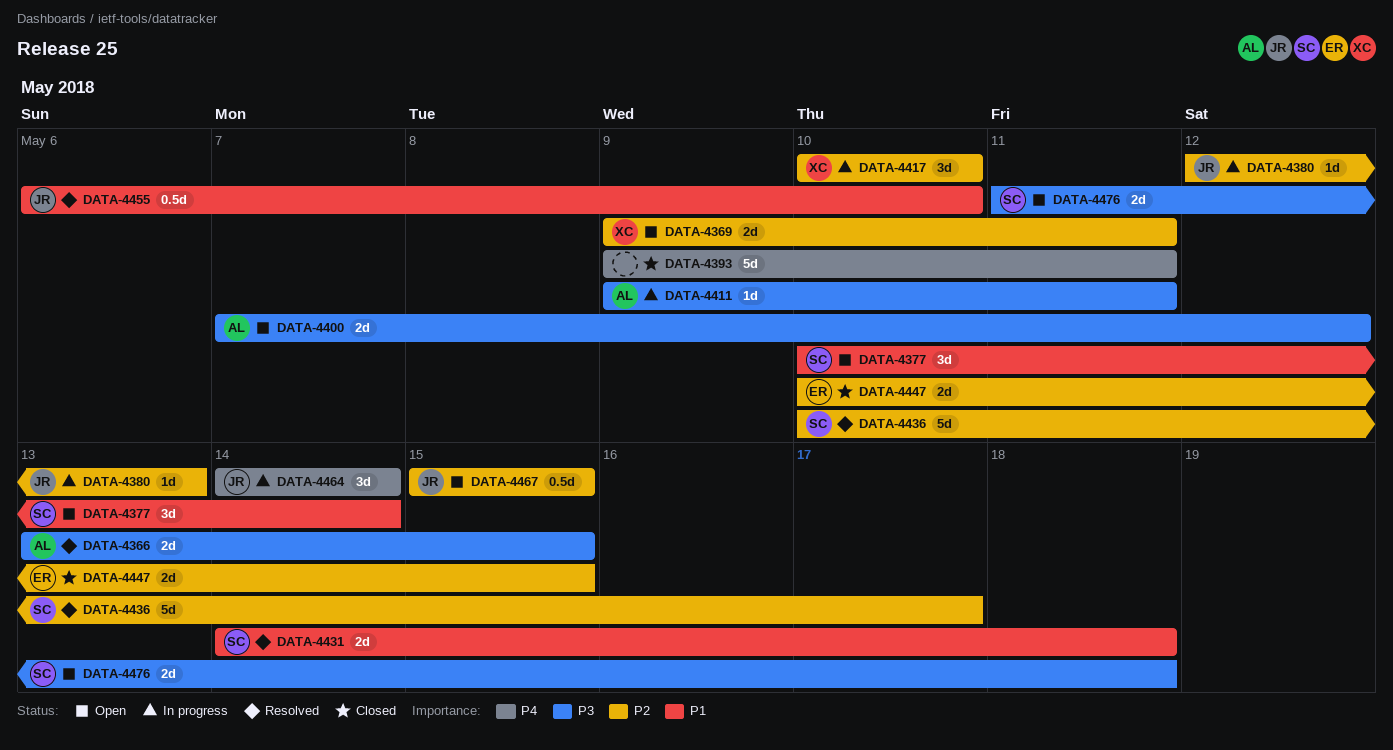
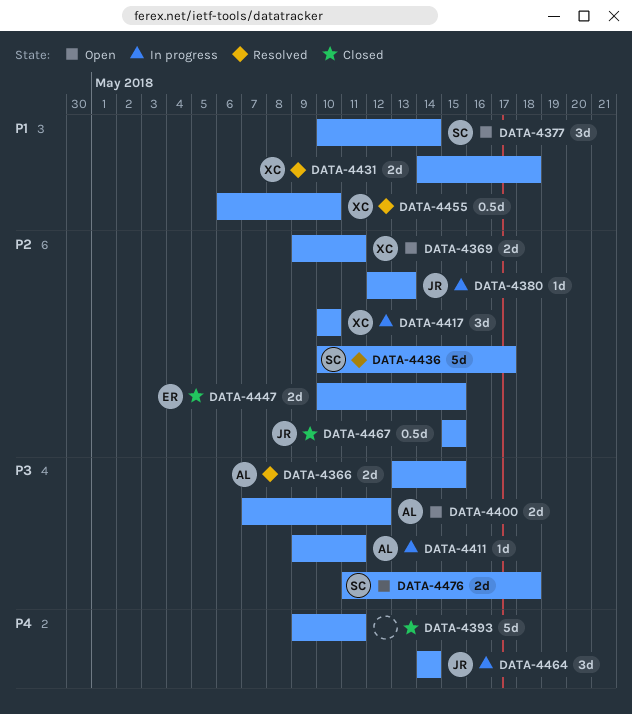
DATA-4431, owner: SC -> XC
DATA-4455, owner: JR -> XC
DATA-4467, status: Open -> Closed

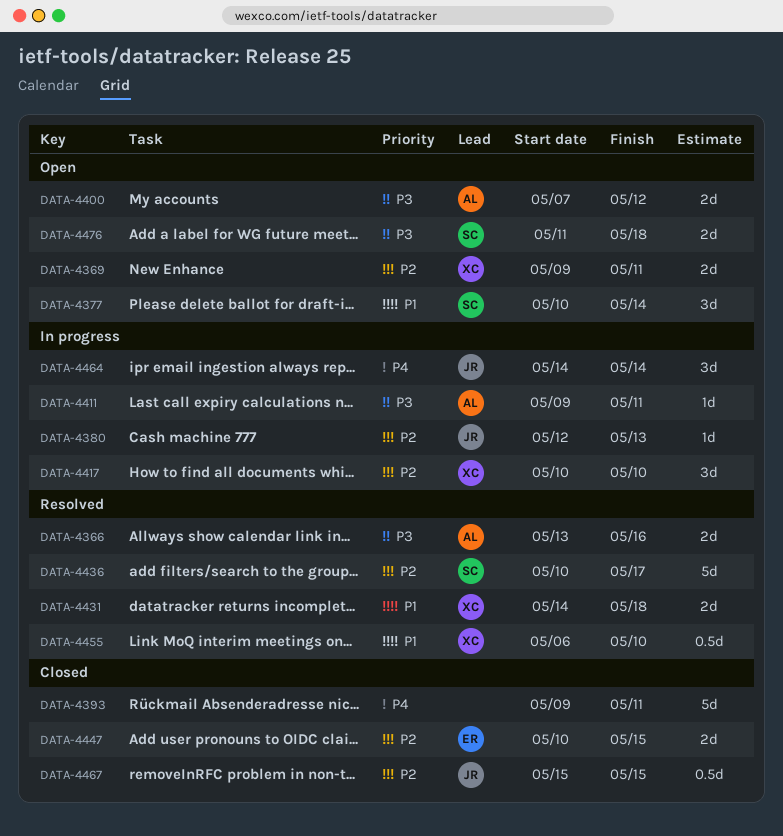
DATA-4366, due: May 15 -> May 16

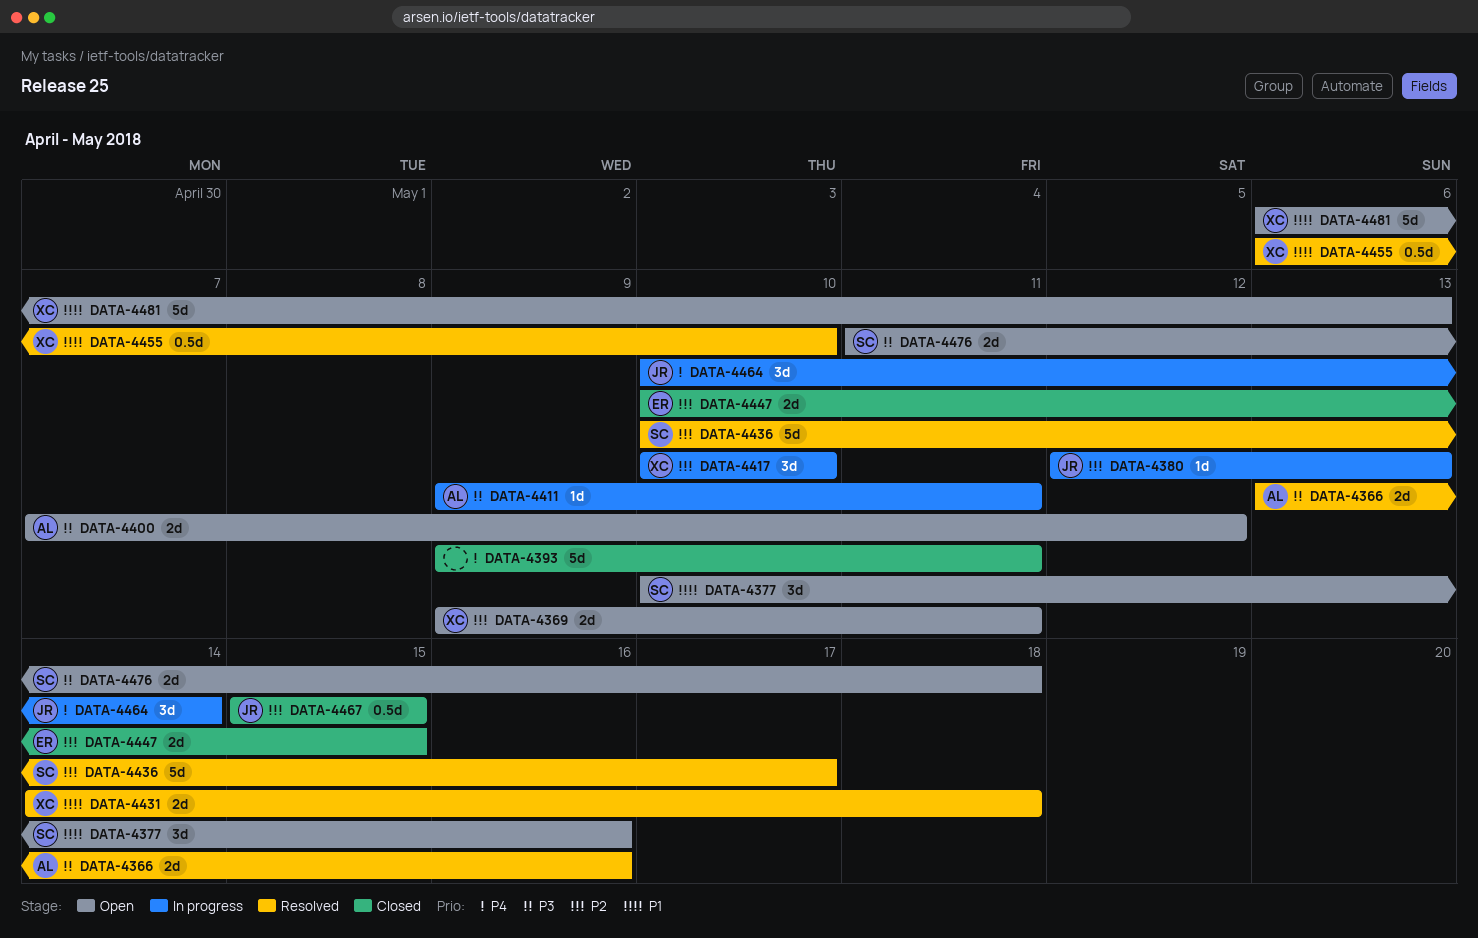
DATA-4377, due: May 14 -> May 16
DATA-4464, start: May 14 -> May 10
DATA-4481: none -> present

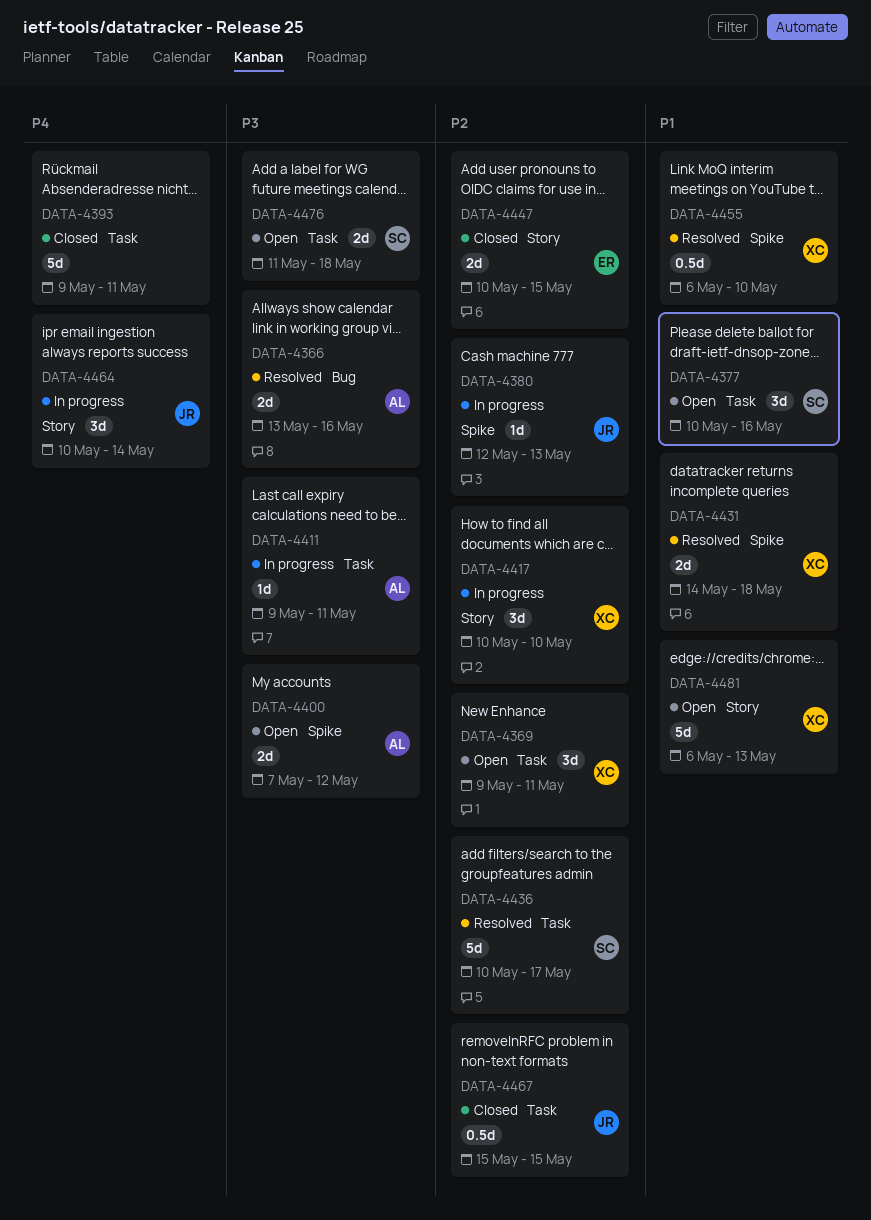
DATA-4369, estimate: 2d -> 3d

